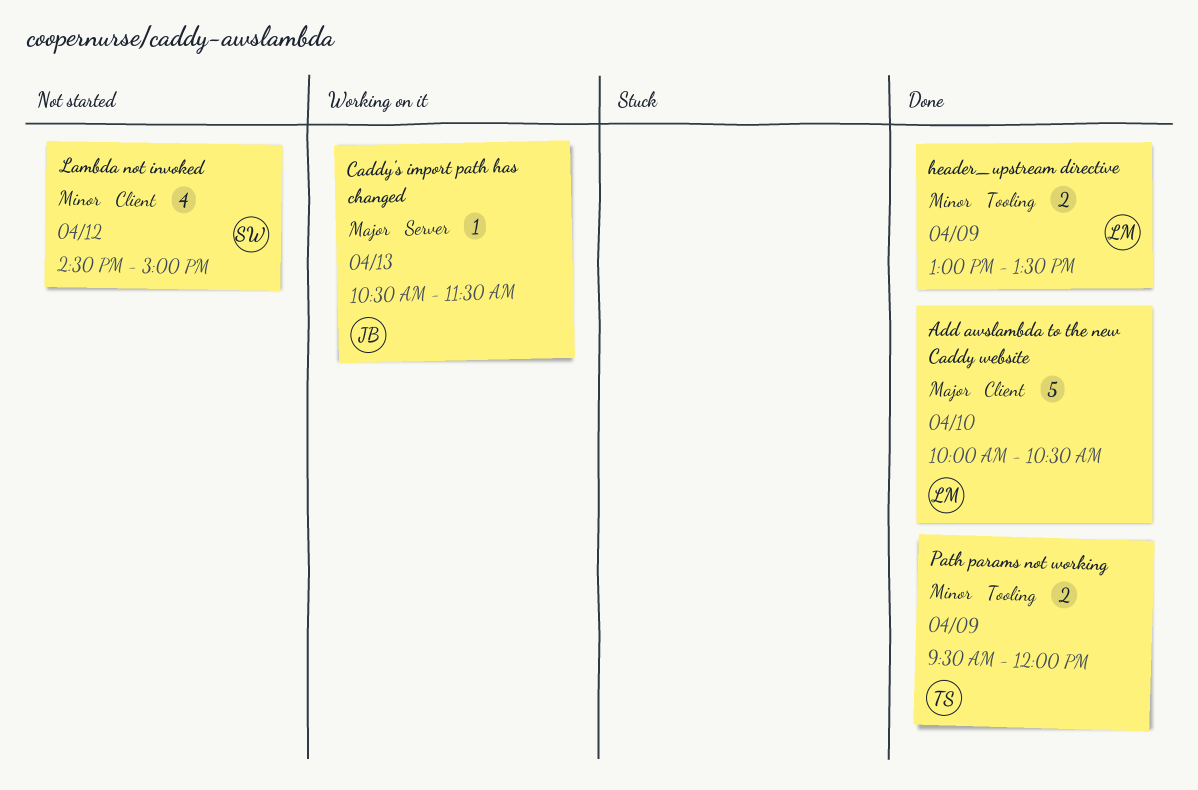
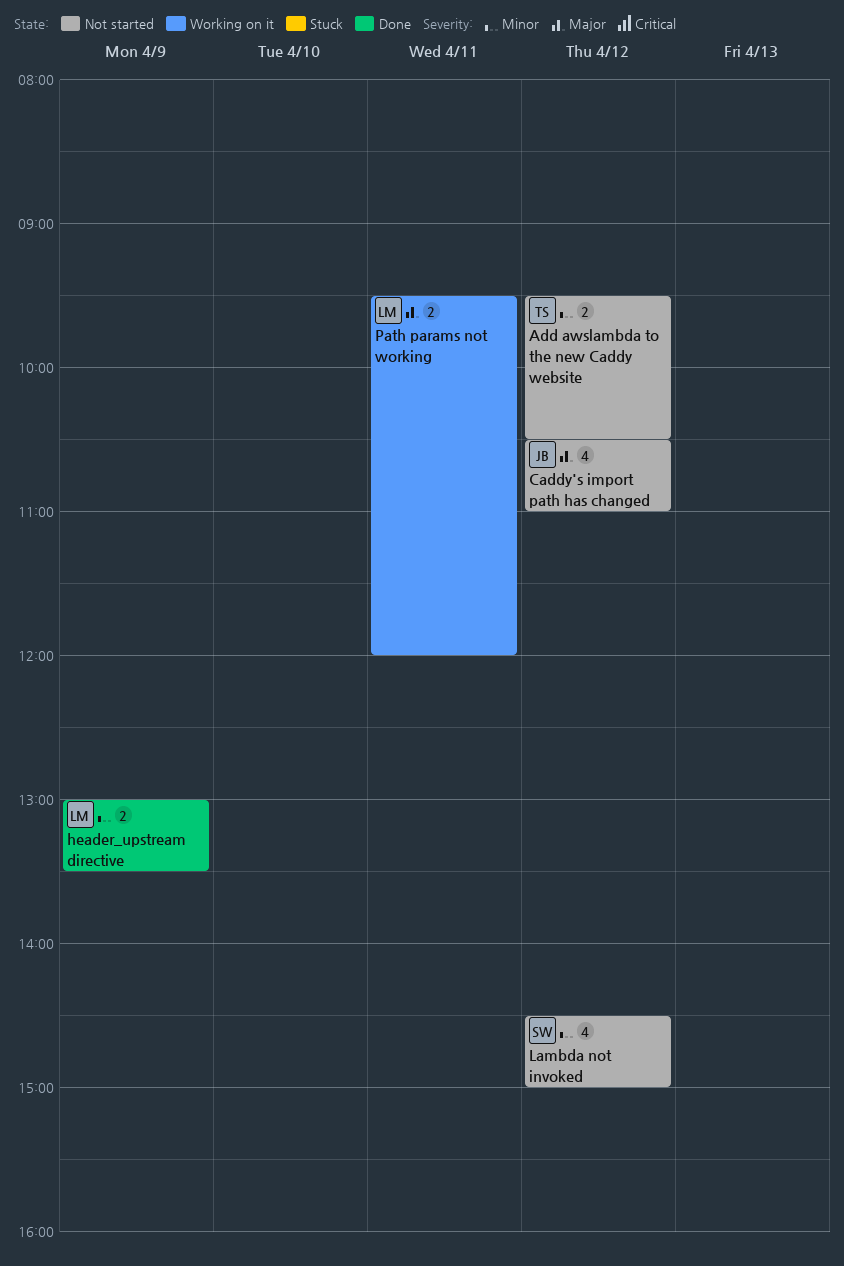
Add awslambda to the new Caddy website, status: Done -> Not started
Add awslambda to the new Caddy website, owner: LM -> TS
Add awslambda to the new Caddy website, priority: Major -> Minor
Add awslambda to the new Caddy website, estimate: 5 -> 2
Add awslambda to the new Caddy website, day: Apr 10 -> Apr 12
Add awslambda to the new Caddy website, begins: 10:00 -> 09:30
Caddy's import path has changed, status: Working on it -> Not started
Caddy's import path has changed, estimate: 1 -> 4
Caddy's import path has changed, day: Apr 13 -> Apr 12
Caddy's import path has changed, ends: 11:30 -> 11:00
Path params not working, status: Done -> Working on it
Path params not working, owner: TS -> LM
Path params not working, priority: Minor -> Major
Path params not working, day: Apr 9 -> Apr 11

